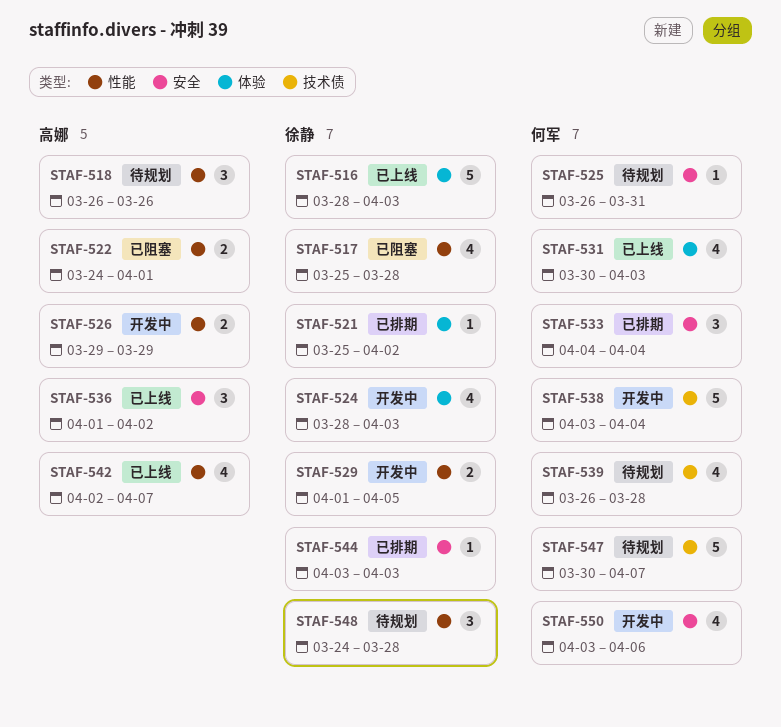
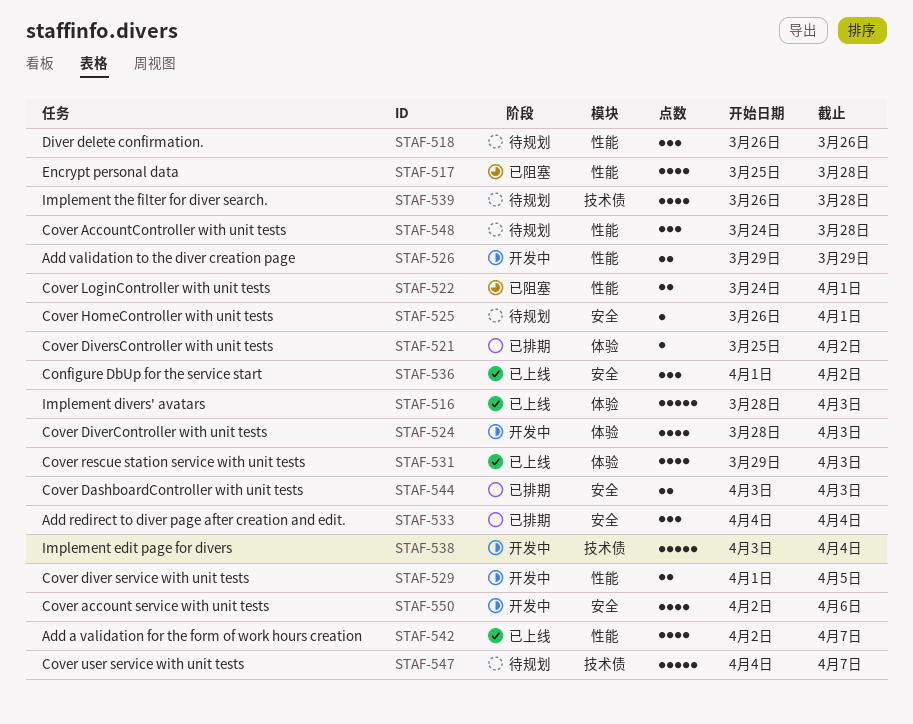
STAF-525, due: Mar 31 -> Apr 1
STAF-531, start: Mar 30 -> Mar 29
STAF-544, estimate: 1 -> 2
STAF-547, start: Mar 30 -> Apr 4
STAF-550, start: Apr 3 -> Apr 2

